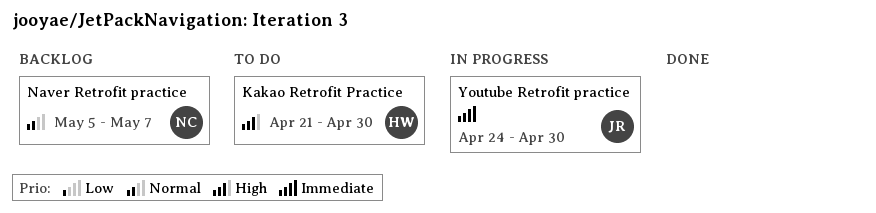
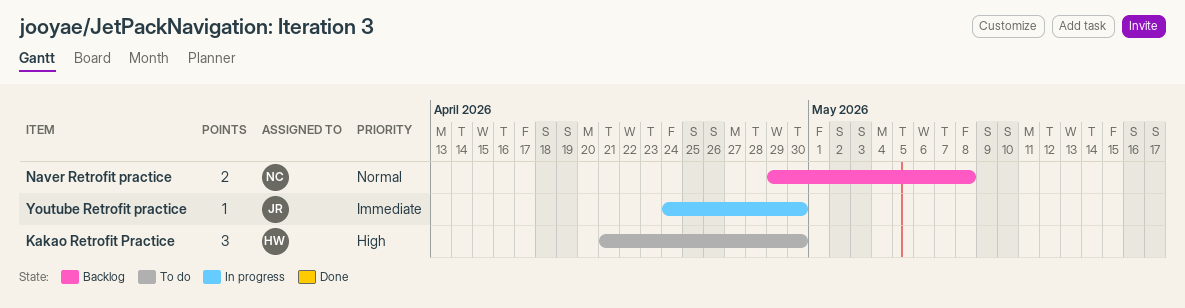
Naver Retrofit practice, start: May 5 -> Apr 29
Naver Retrofit practice, due: May 7 -> May 8

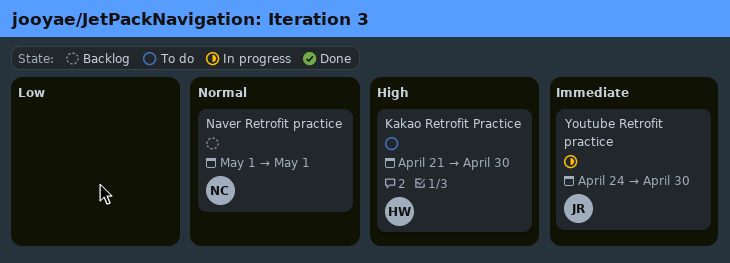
Naver Retrofit practice, start: Apr 29 -> May 1
Naver Retrofit practice, due: May 8 -> May 1

